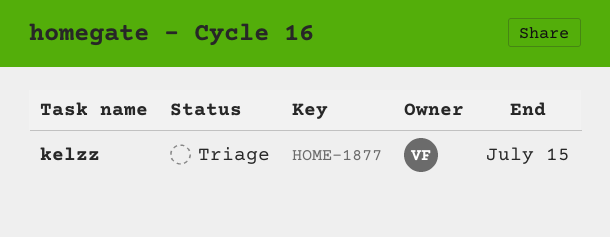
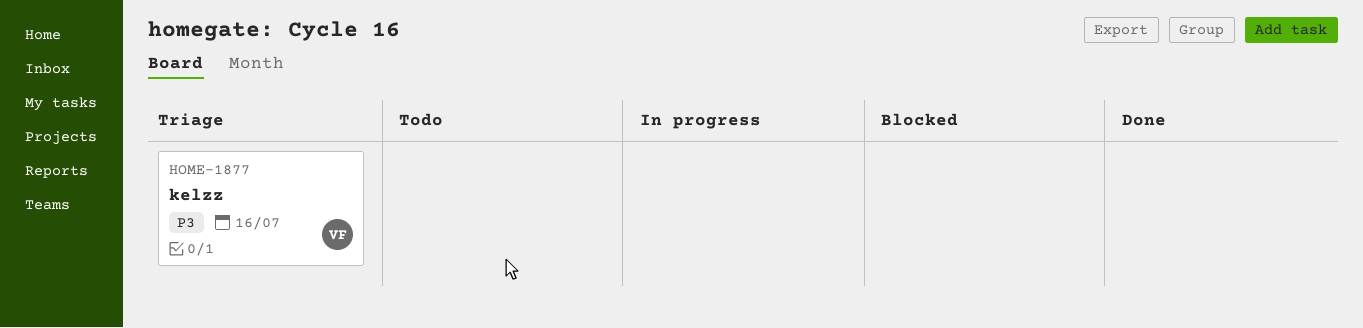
HOME-1877, due: Jul 15 -> Jul 16

